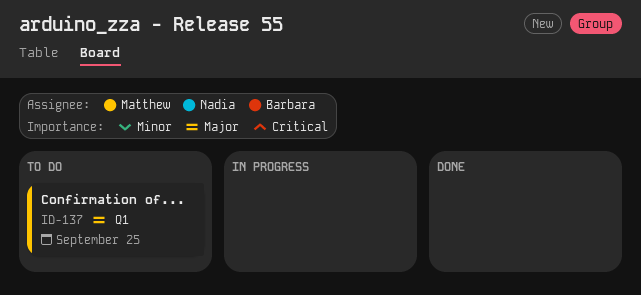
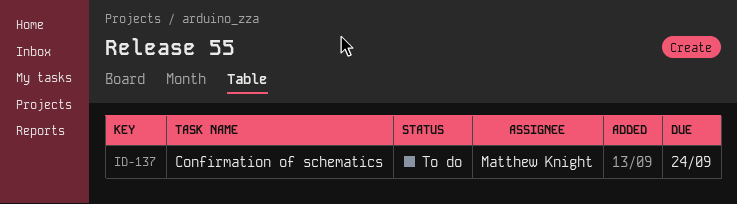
ID-137, due: Sep 25 -> Sep 24

